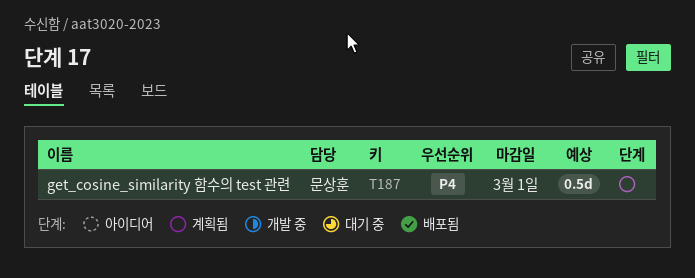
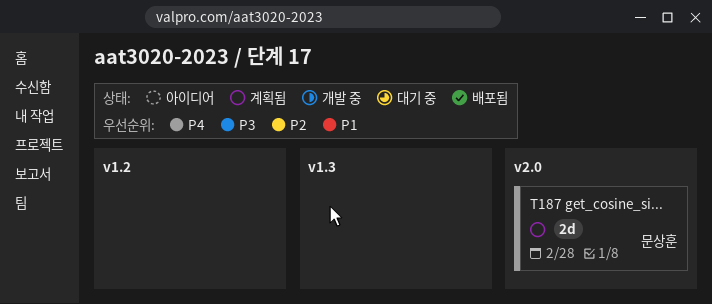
T187, estimate: 0.5d -> 2d
T187, due: Mar 1 -> Feb 28

